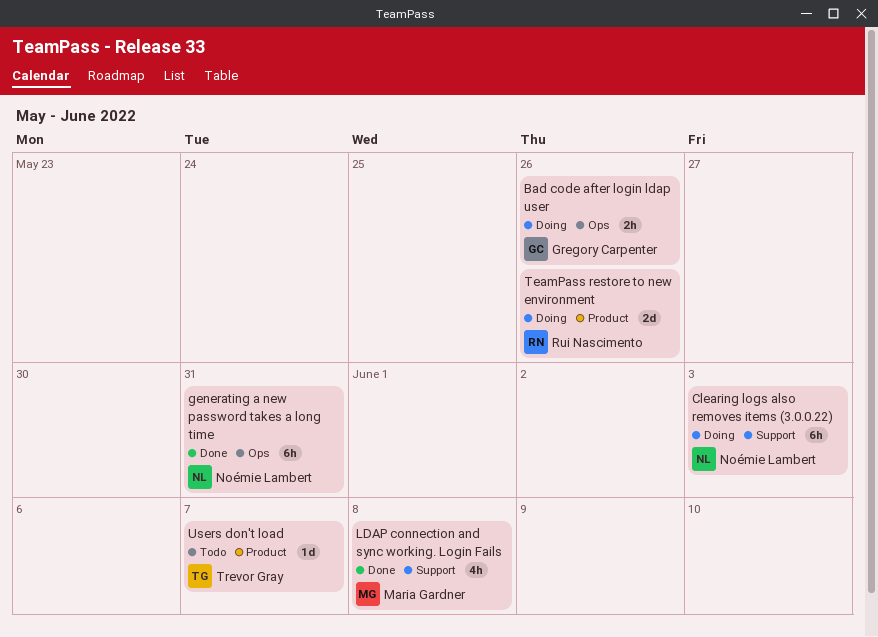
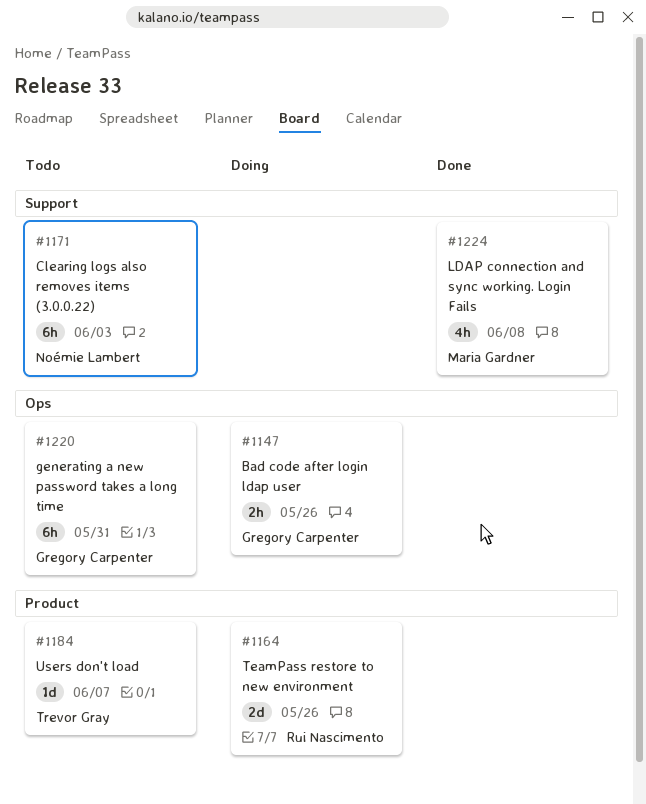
Clearing logs also removes items (3.0.0.22), status: Doing -> Todo
generating a new password takes a long time, status: Done -> Todo
generating a new password takes a long time, owner: Noémie Lambert -> Gregory Carpenter

